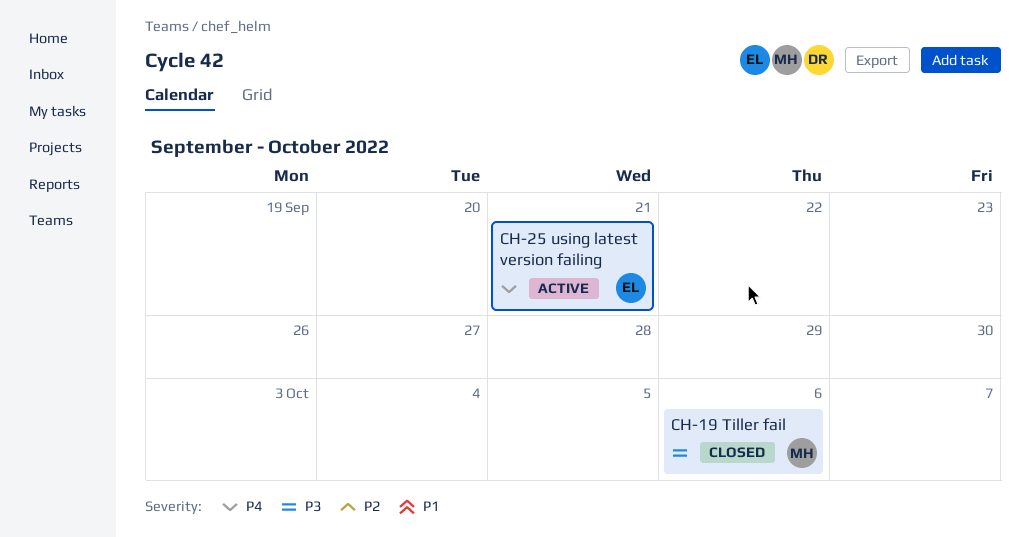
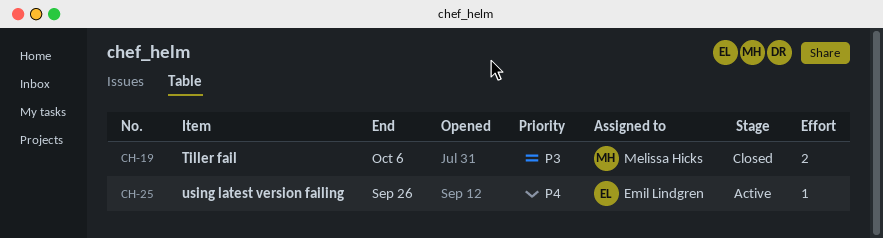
CH-25, due: Sep 21 -> Sep 26

